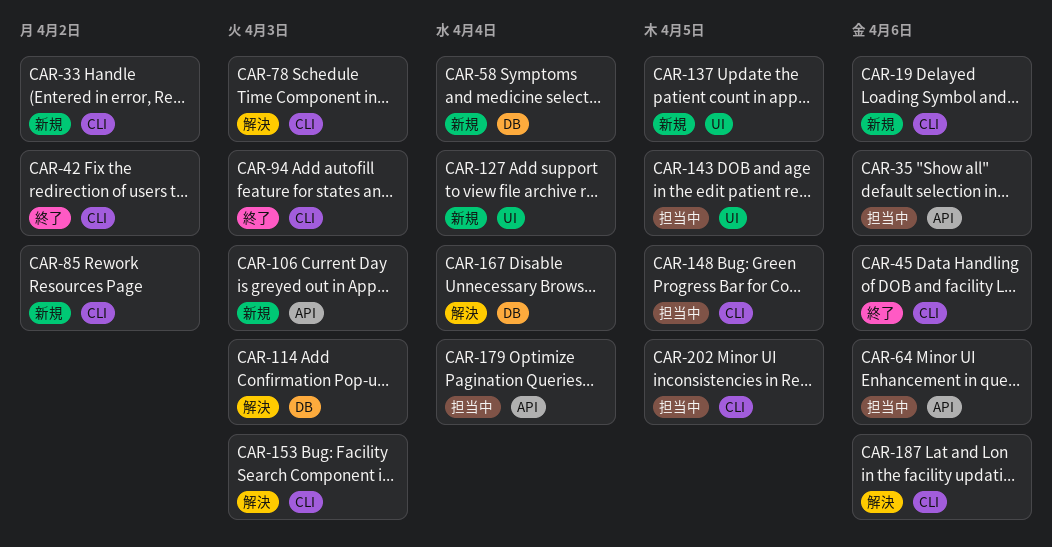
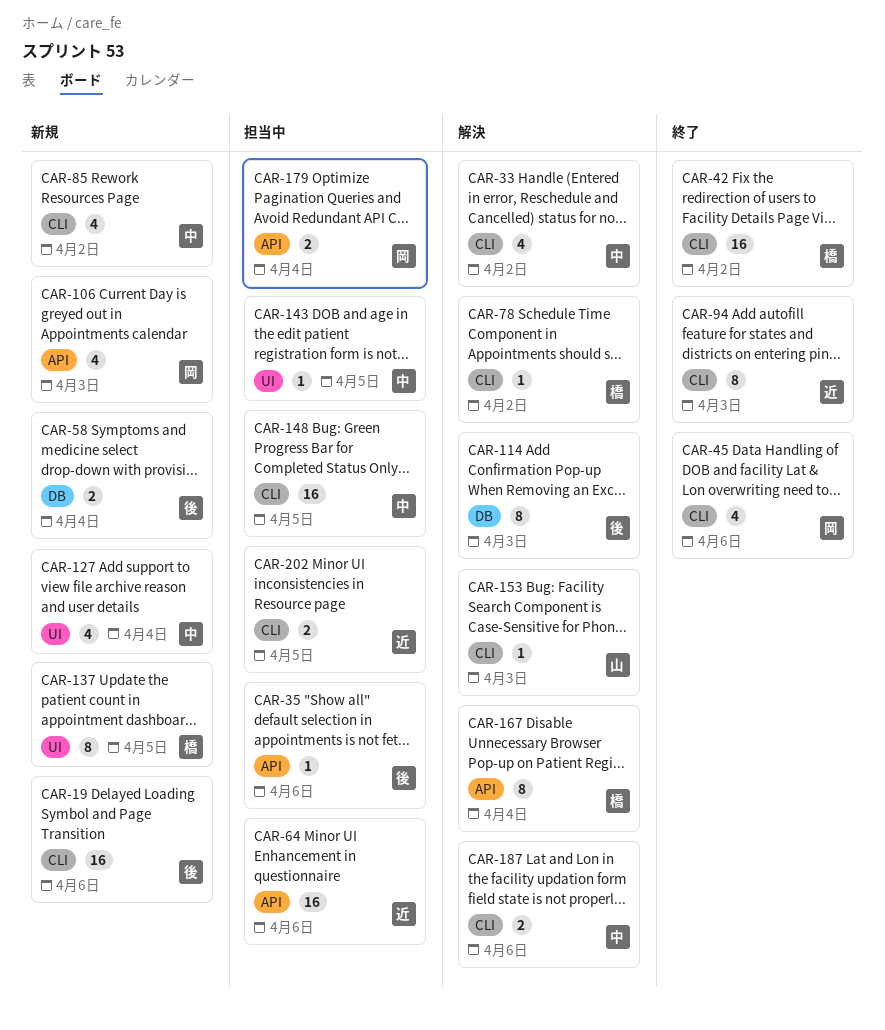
CAR-33, status: 新規 -> 解決
CAR-78, due: Apr 3 -> Apr 2
CAR-167, label: DB -> API

